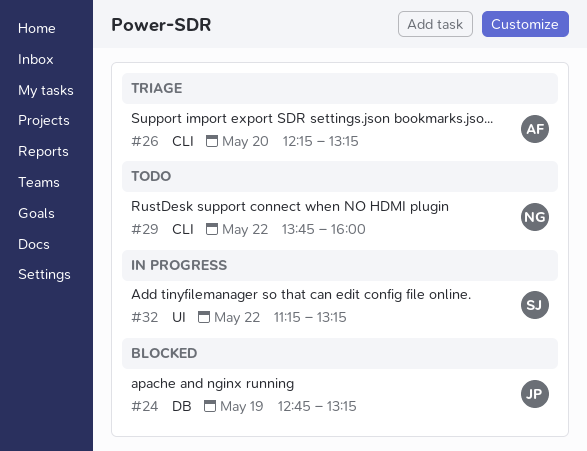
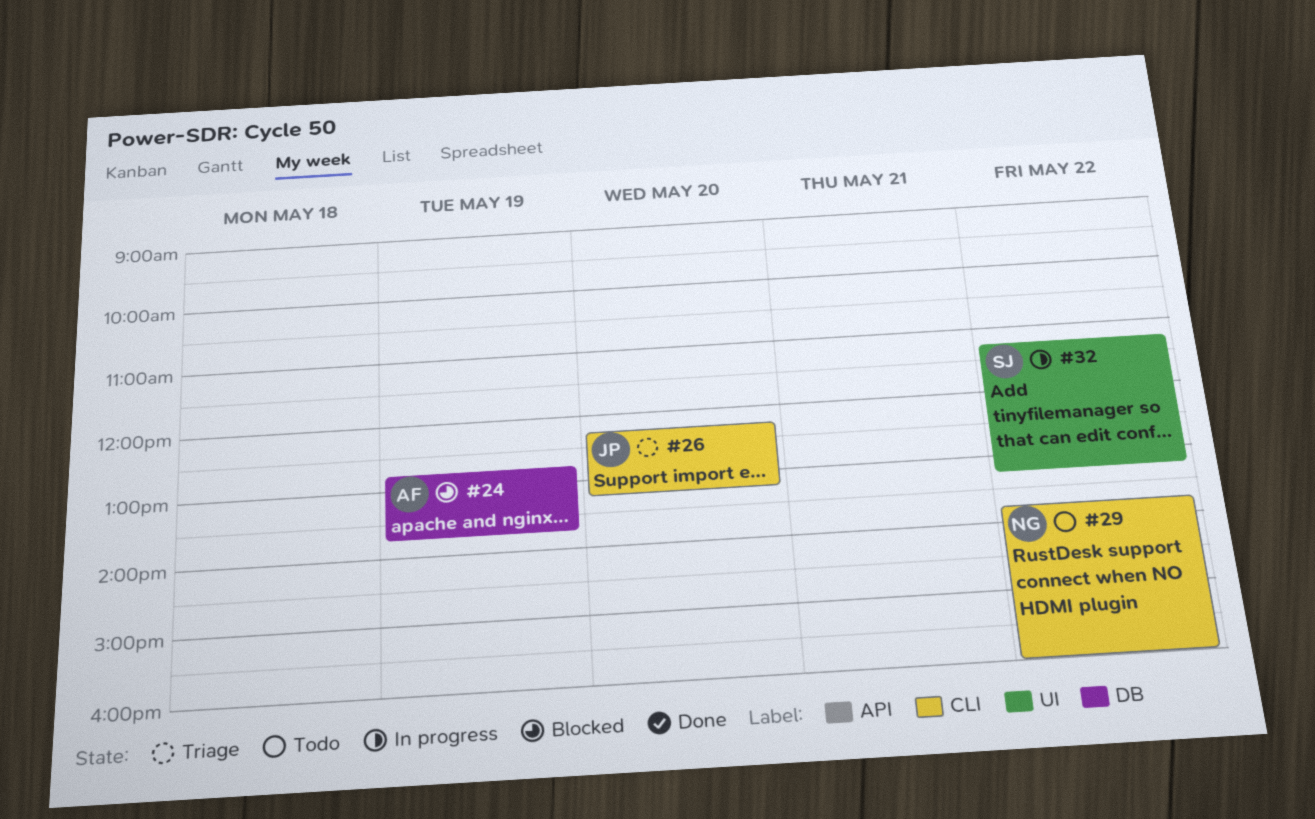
#24, owner: JP -> AF
#24, ends: 13:15 -> 13:45
#26, owner: AF -> JP

